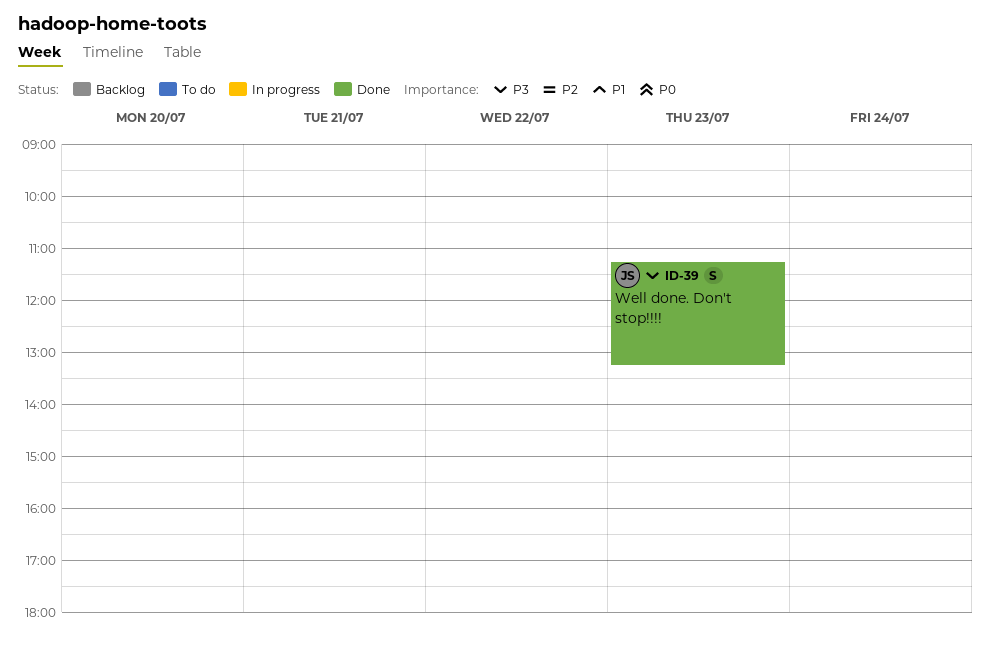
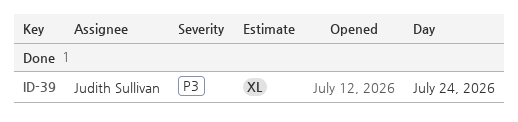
ID-39, estimate: S -> XL
ID-39, day: Jul 23 -> Jul 24

